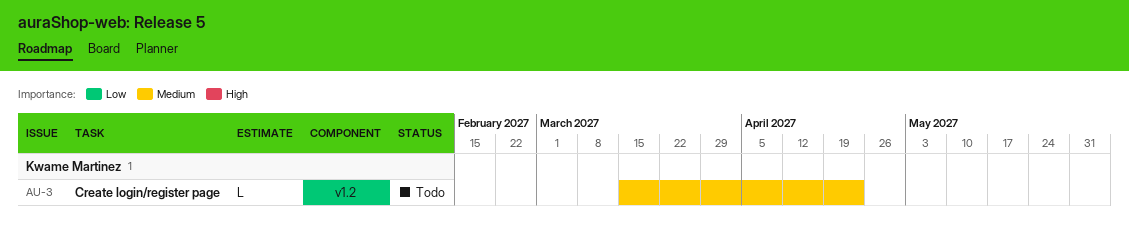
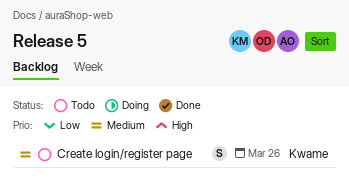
Create login/register page, estimate: L -> S
Create login/register page, due: Apr 23 -> Mar 26

